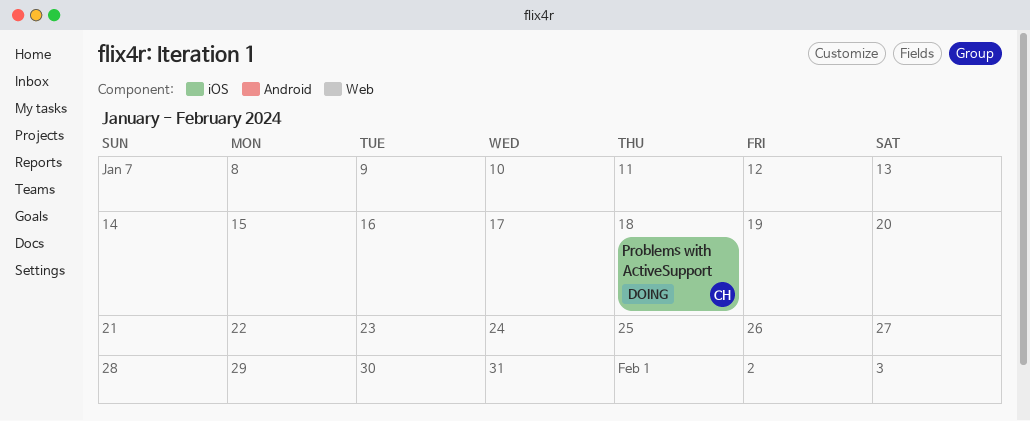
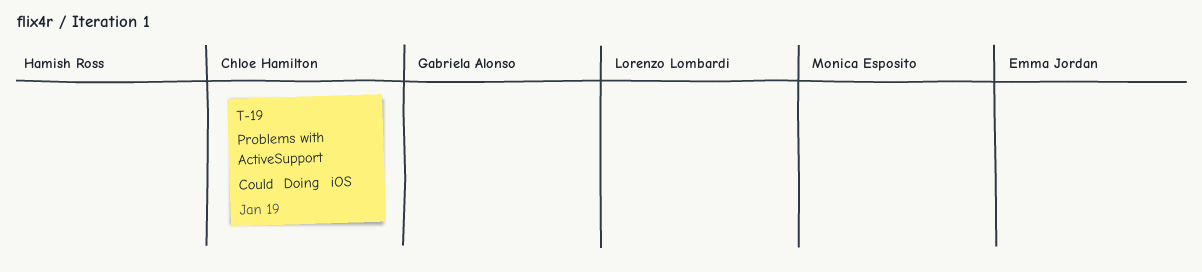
Problems with ActiveSupport, due: Jan 18 -> Jan 19

